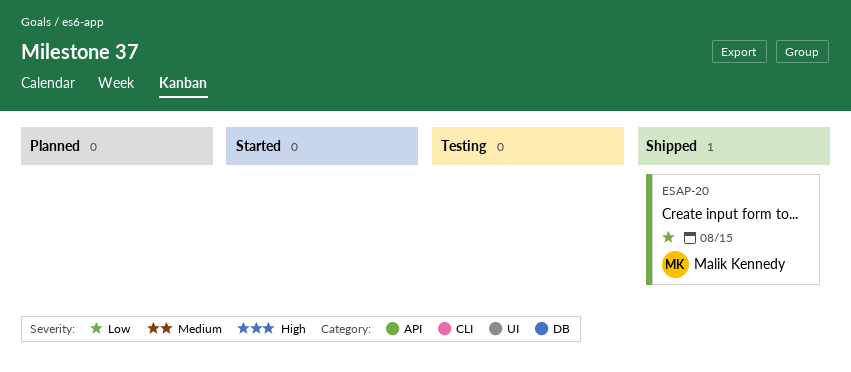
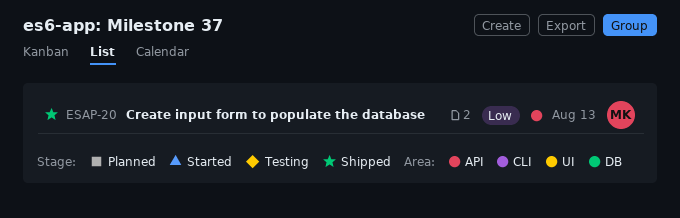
ESAP-20, due: Aug 15 -> Aug 13

